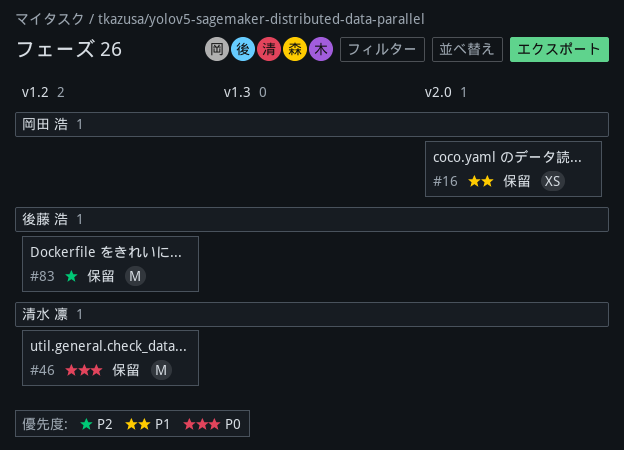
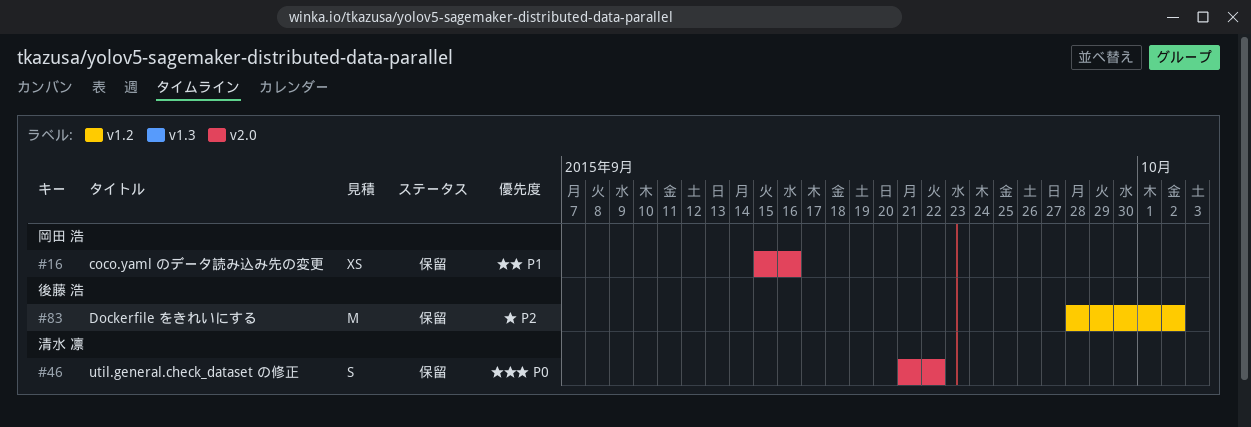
#46, label: v1.2 -> v2.0
#46, estimate: M -> S

